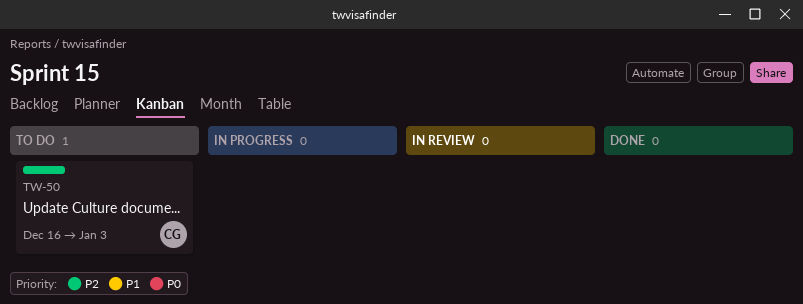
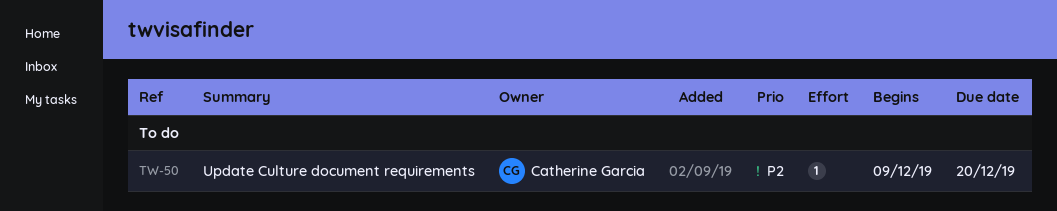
TW-50, start: Dec 16 -> Dec 9
TW-50, due: Jan 3 -> Dec 20

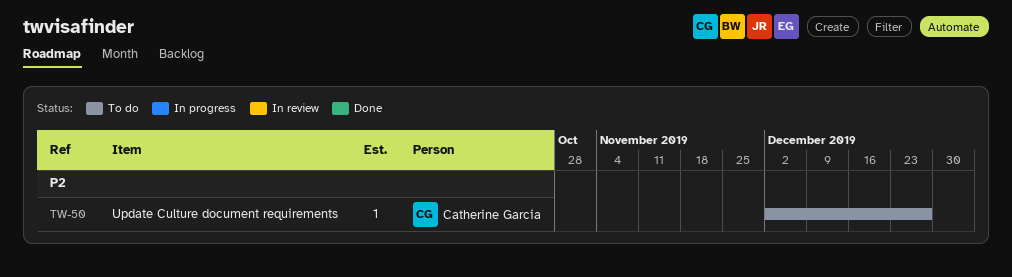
TW-50, start: Dec 9 -> Dec 2
TW-50, due: Dec 20 -> Dec 27

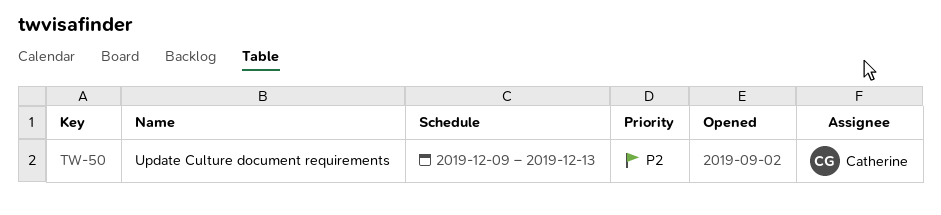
TW-50, start: Dec 2 -> Dec 9
TW-50, due: Dec 27 -> Dec 13

